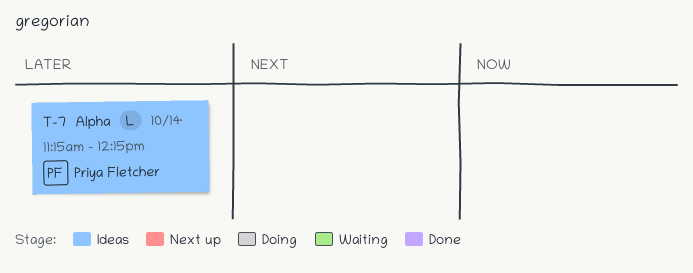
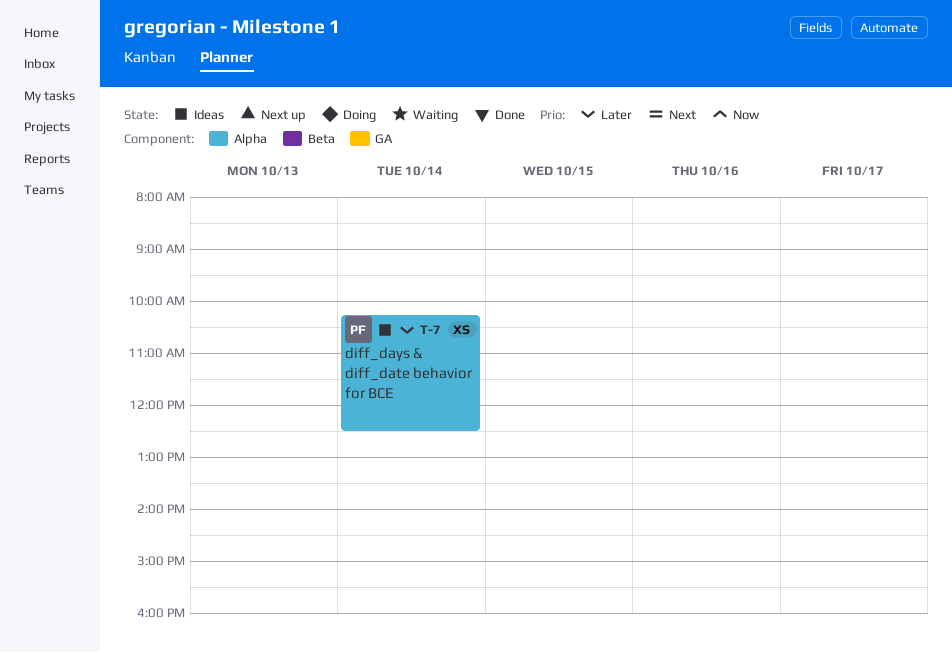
T-7, estimate: L -> XS
T-7, begins: 11:15 -> 10:15
T-7, ends: 12:15 -> 12:30

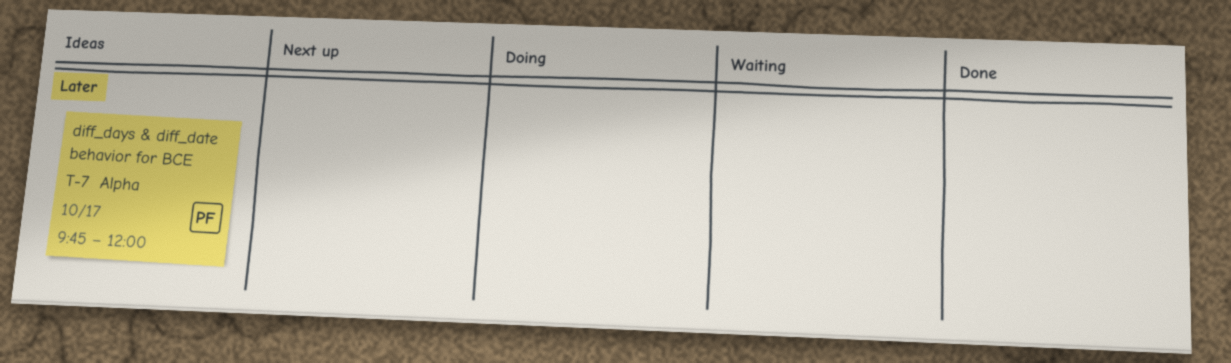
T-7, day: Oct 14 -> Oct 17
T-7, begins: 10:15 -> 09:45
T-7, ends: 12:30 -> 12:00

